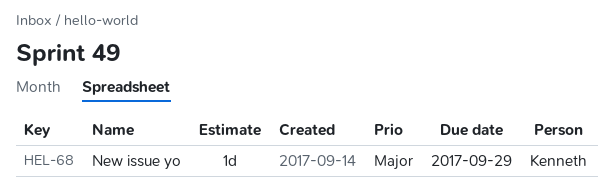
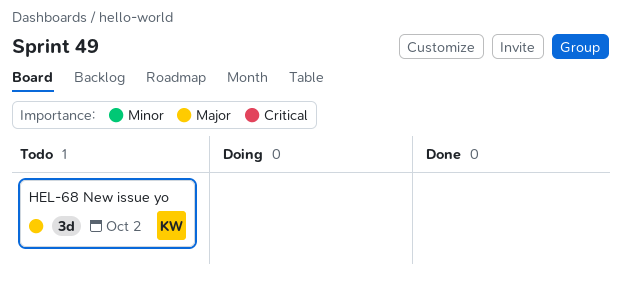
HEL-68, estimate: 1d -> 3d
HEL-68, due: Sep 29 -> Oct 2

